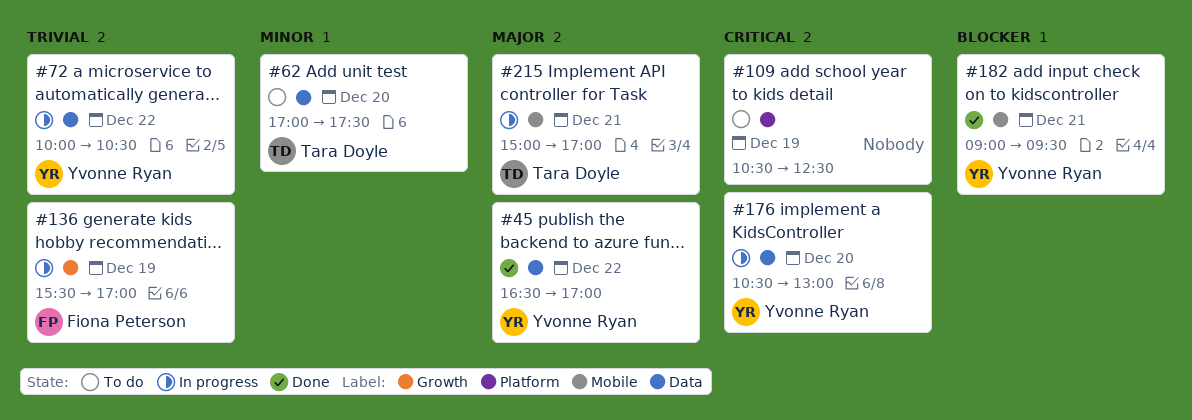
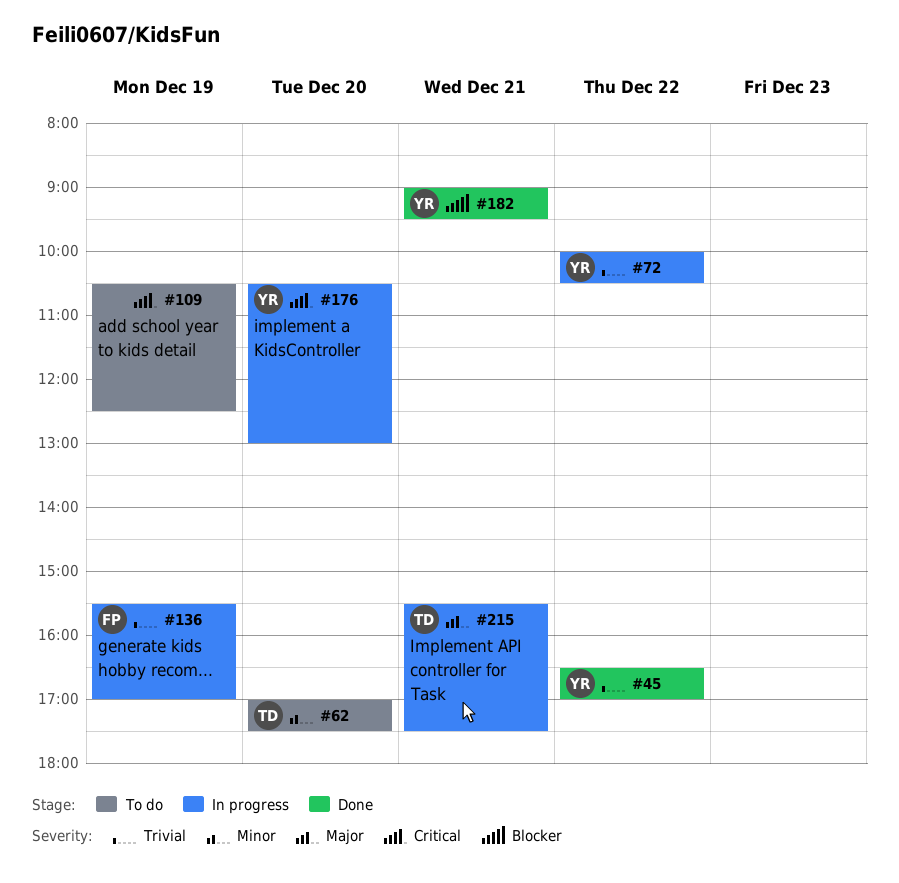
#45, priority: Major -> Trivial
#215, begins: 15:00 -> 15:30
#215, ends: 17:00 -> 17:30

